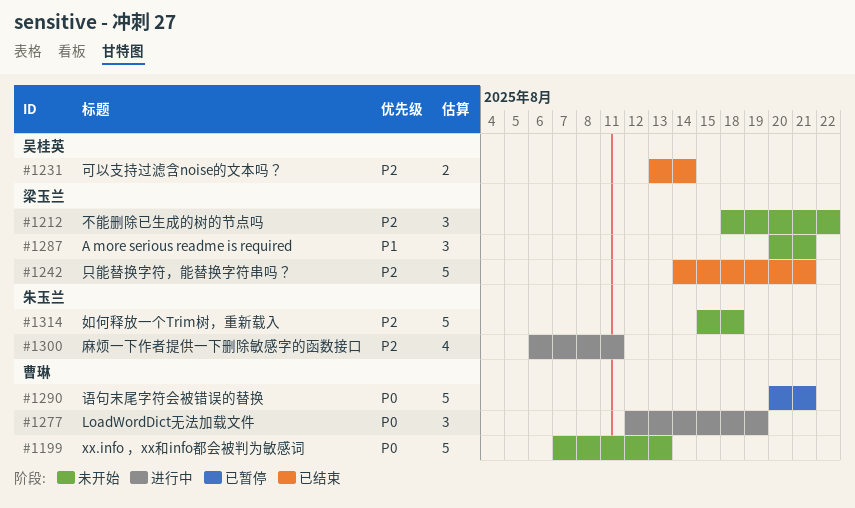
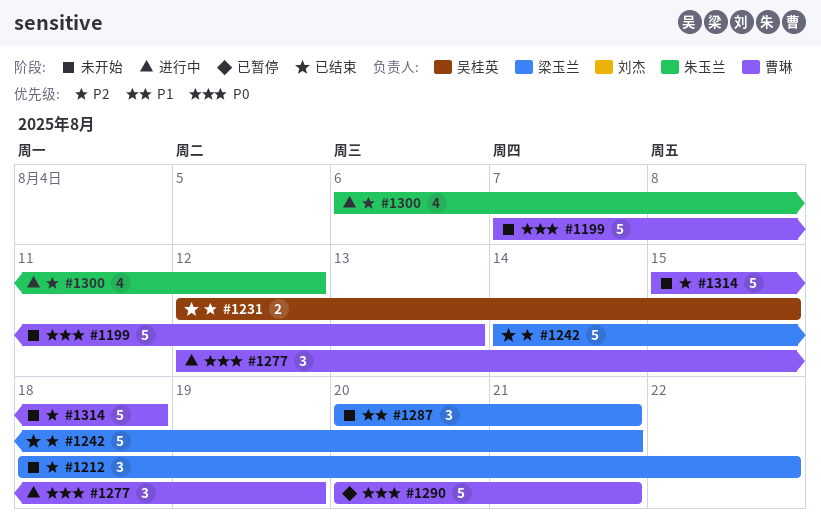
#1231, start: Aug 13 -> Aug 12
#1231, due: Aug 14 -> Aug 15
#1300, due: Aug 11 -> Aug 12
#1314, owner: 朱玉兰 -> 曹琳

